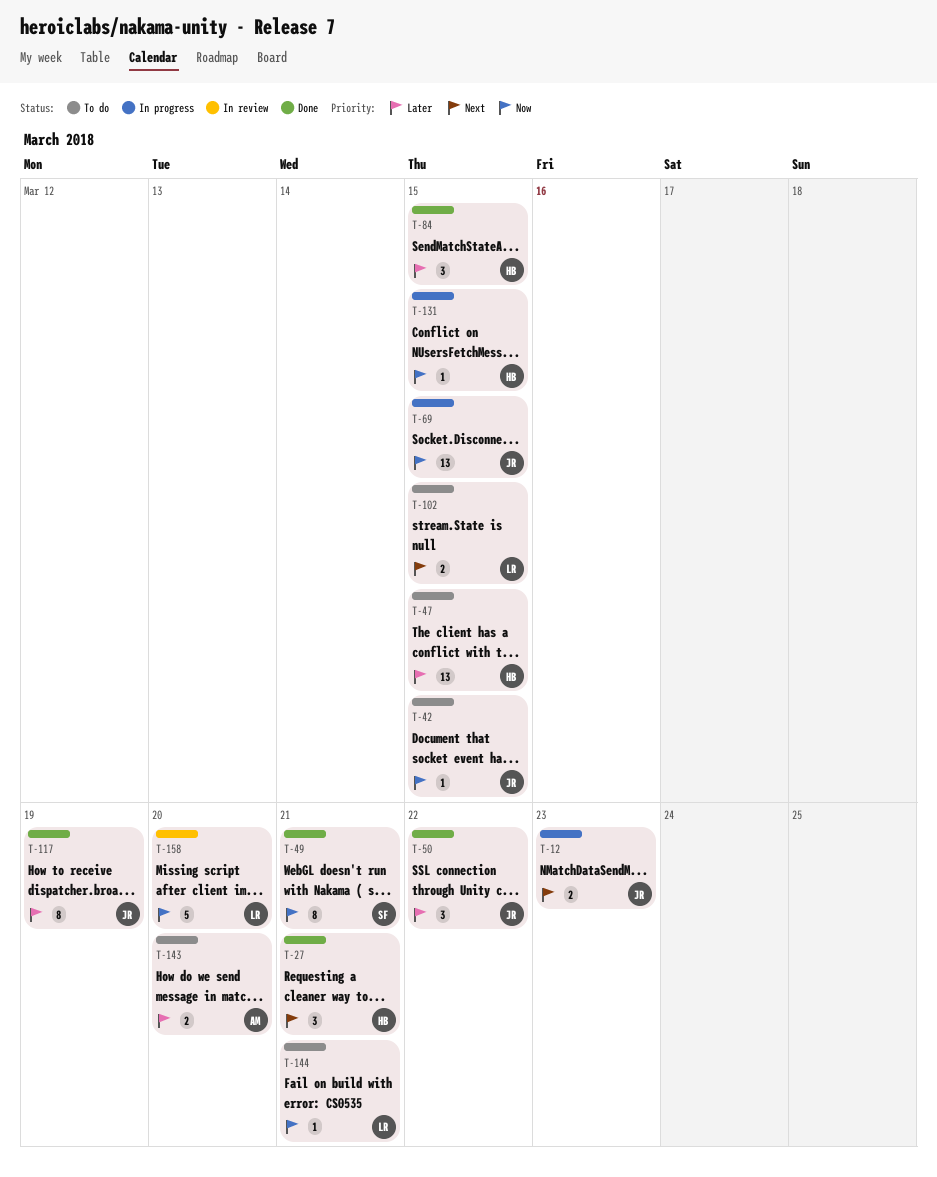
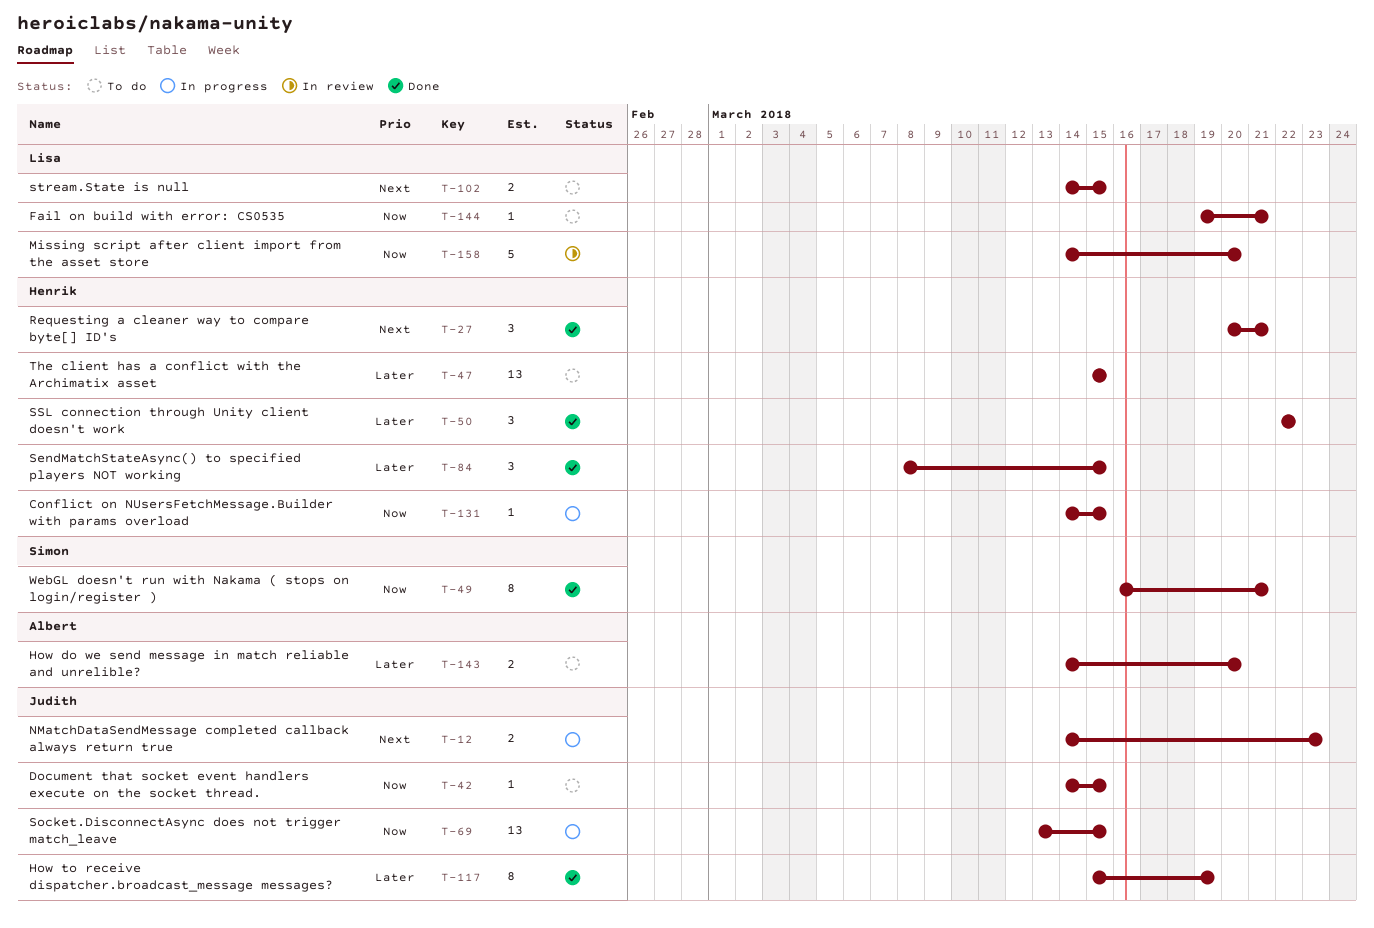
T-50, owner: Judith -> Henrik

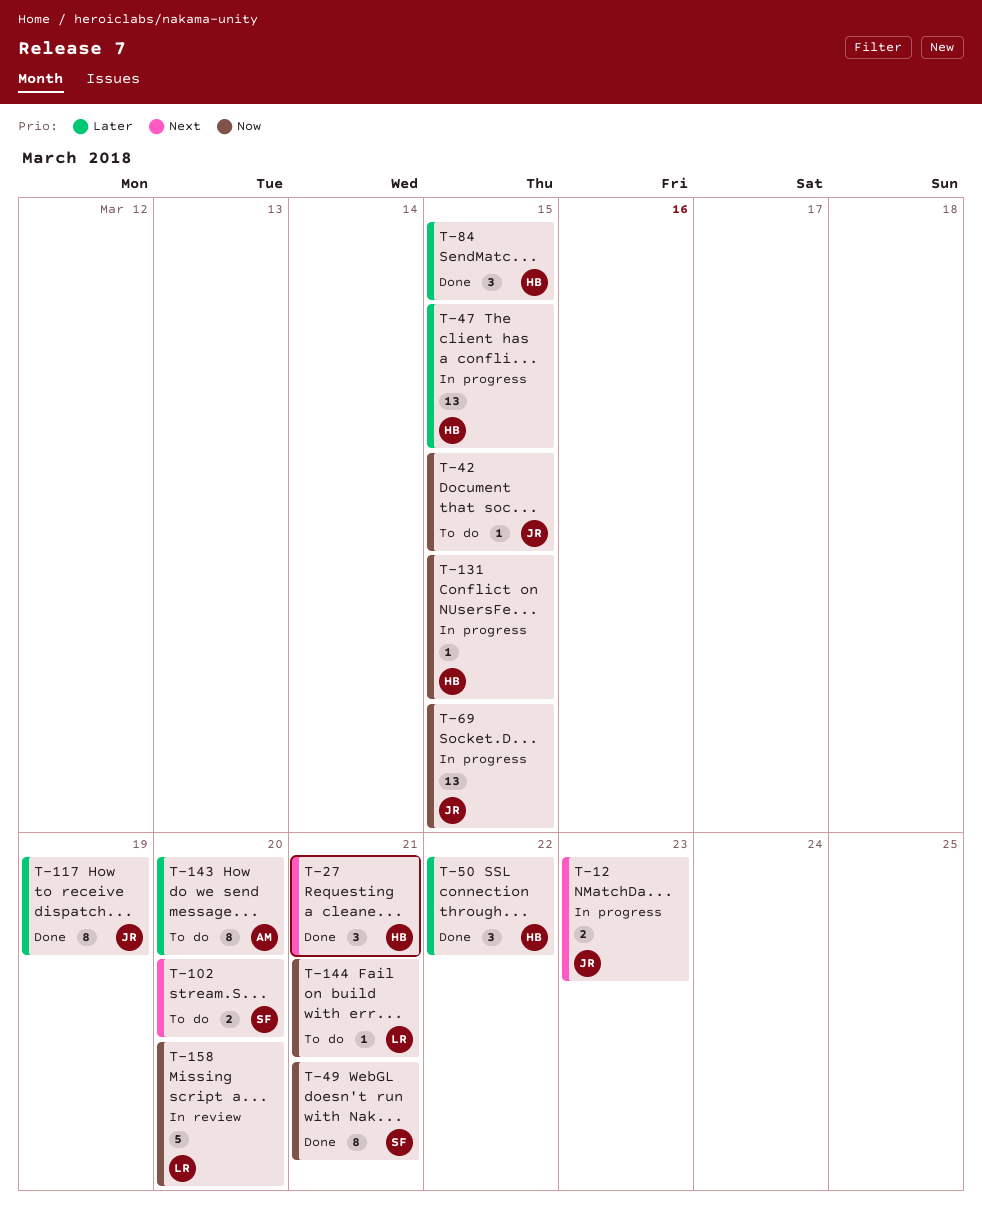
T-47, status: To do -> In progress
T-102, owner: Lisa -> Simon
T-102, due: Mar 15 -> Mar 20
T-143, estimate: 2 -> 8

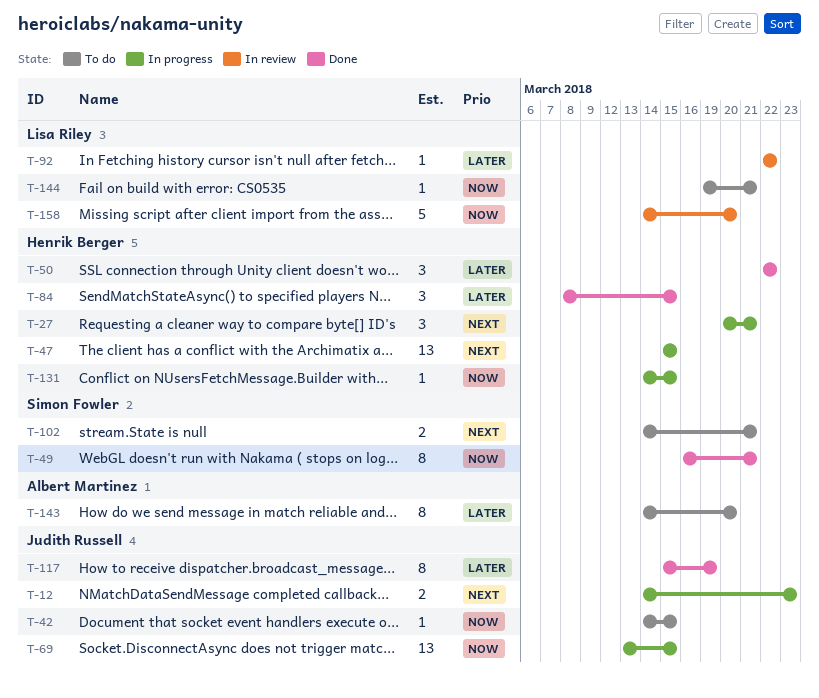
T-27, status: Done -> In progress
T-47, priority: Later -> Next
T-92: none -> present
T-102, due: Mar 20 -> Mar 21

